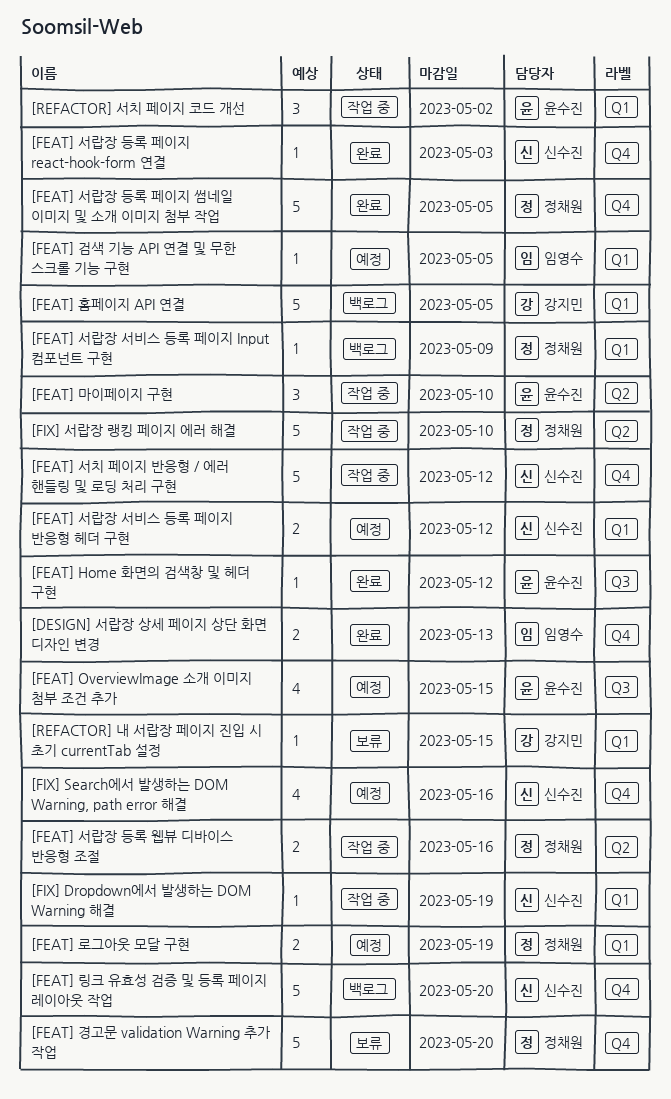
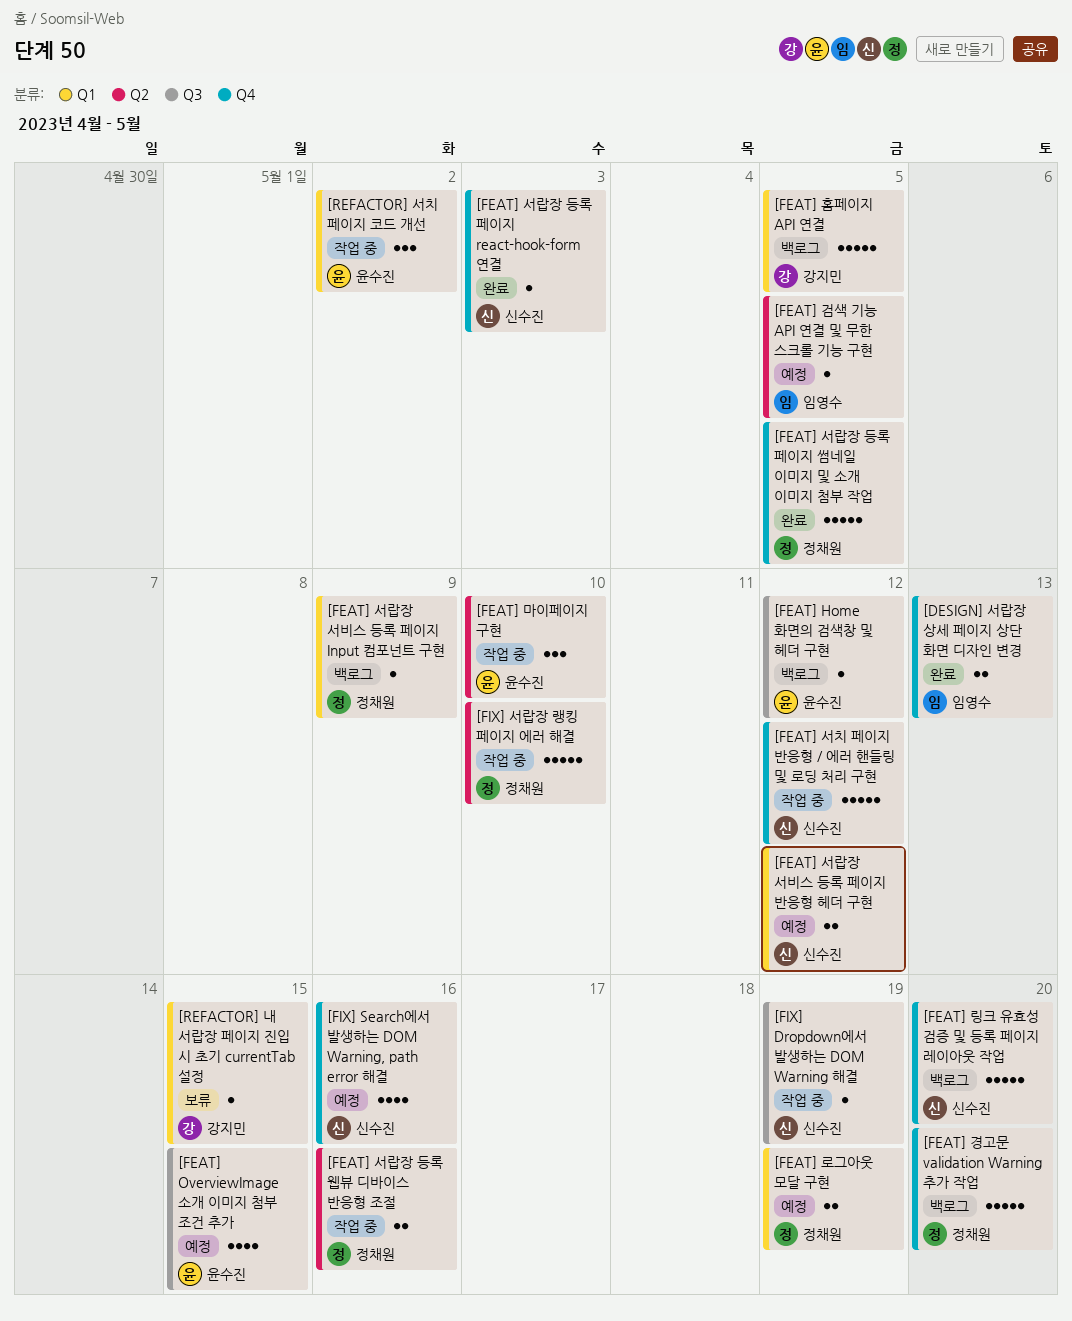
[FEAT] Home 화면의 검색창 및 헤더 구현, status: 완료 -> 백로그
[FEAT] 검색 기능 API 연결 및 무한 스크롤 기능 구현, label: Q1 -> Q2
[FEAT] 경고문 validation Warning 추가 작업, status: 보류 -> 백로그
[FIX] Dropdown에서 발생하는 DOM Warning 해결, label: Q1 -> Q3

